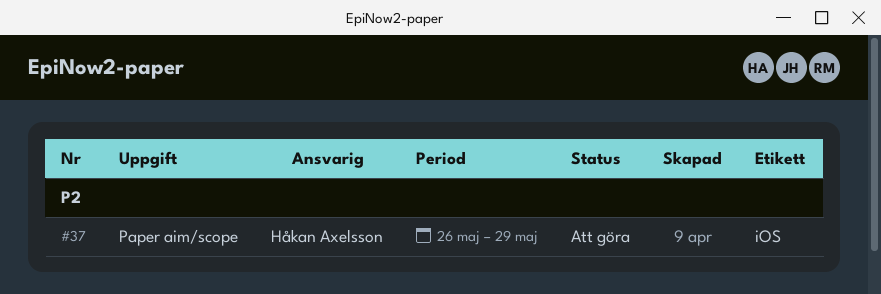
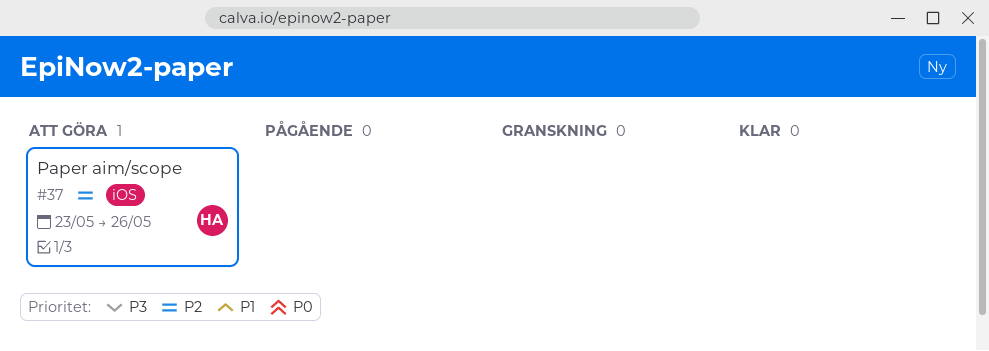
#37, start: May 26 -> May 23
#37, due: May 29 -> May 26

